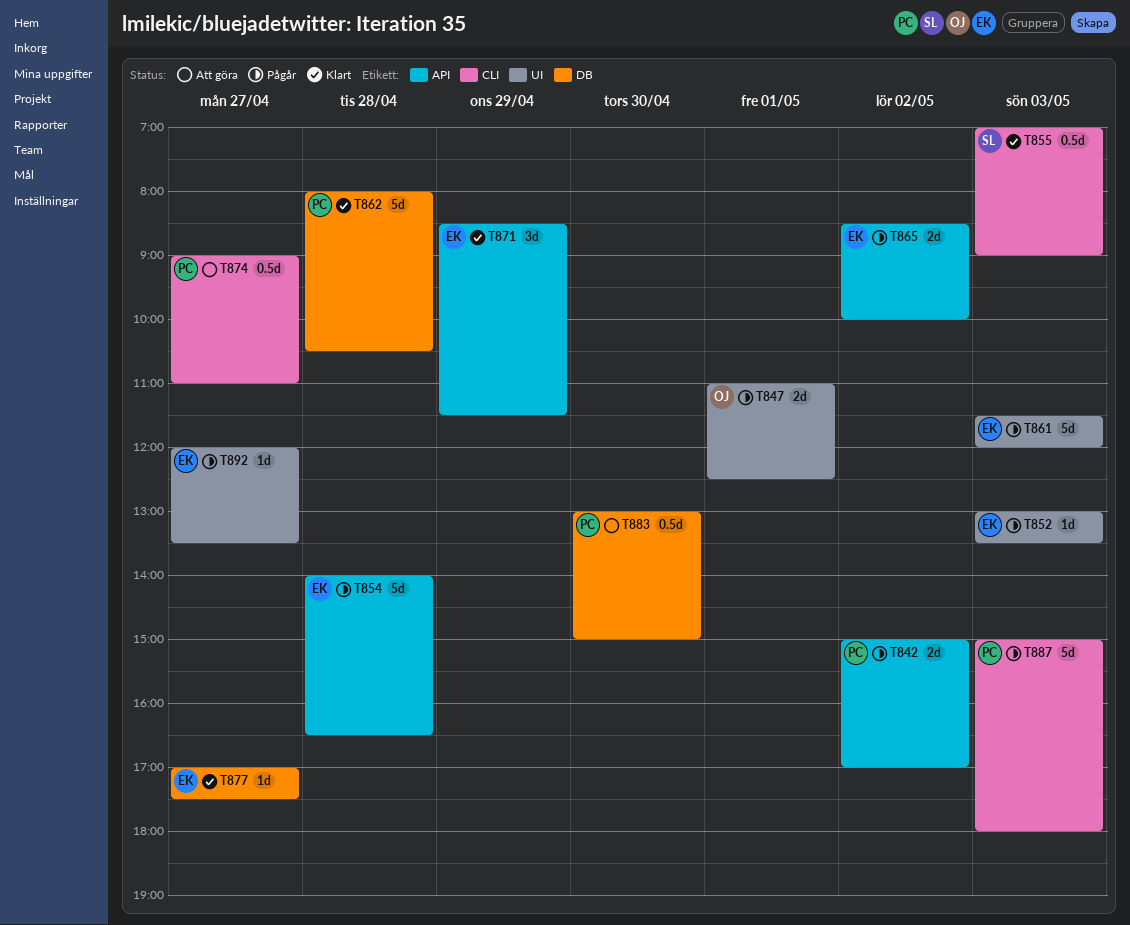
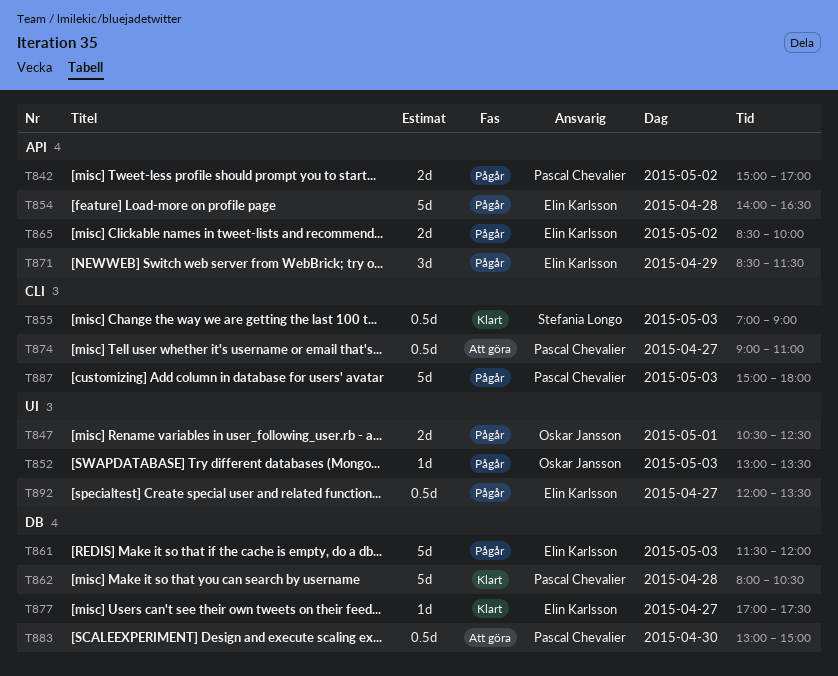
T847, begins: 11:00 -> 10:30
T852, owner: Elin Karlsson -> Oskar Jansson
T861, label: UI -> DB
T871, status: Klart -> Pågår
T892, estimate: 1d -> 0.5d

